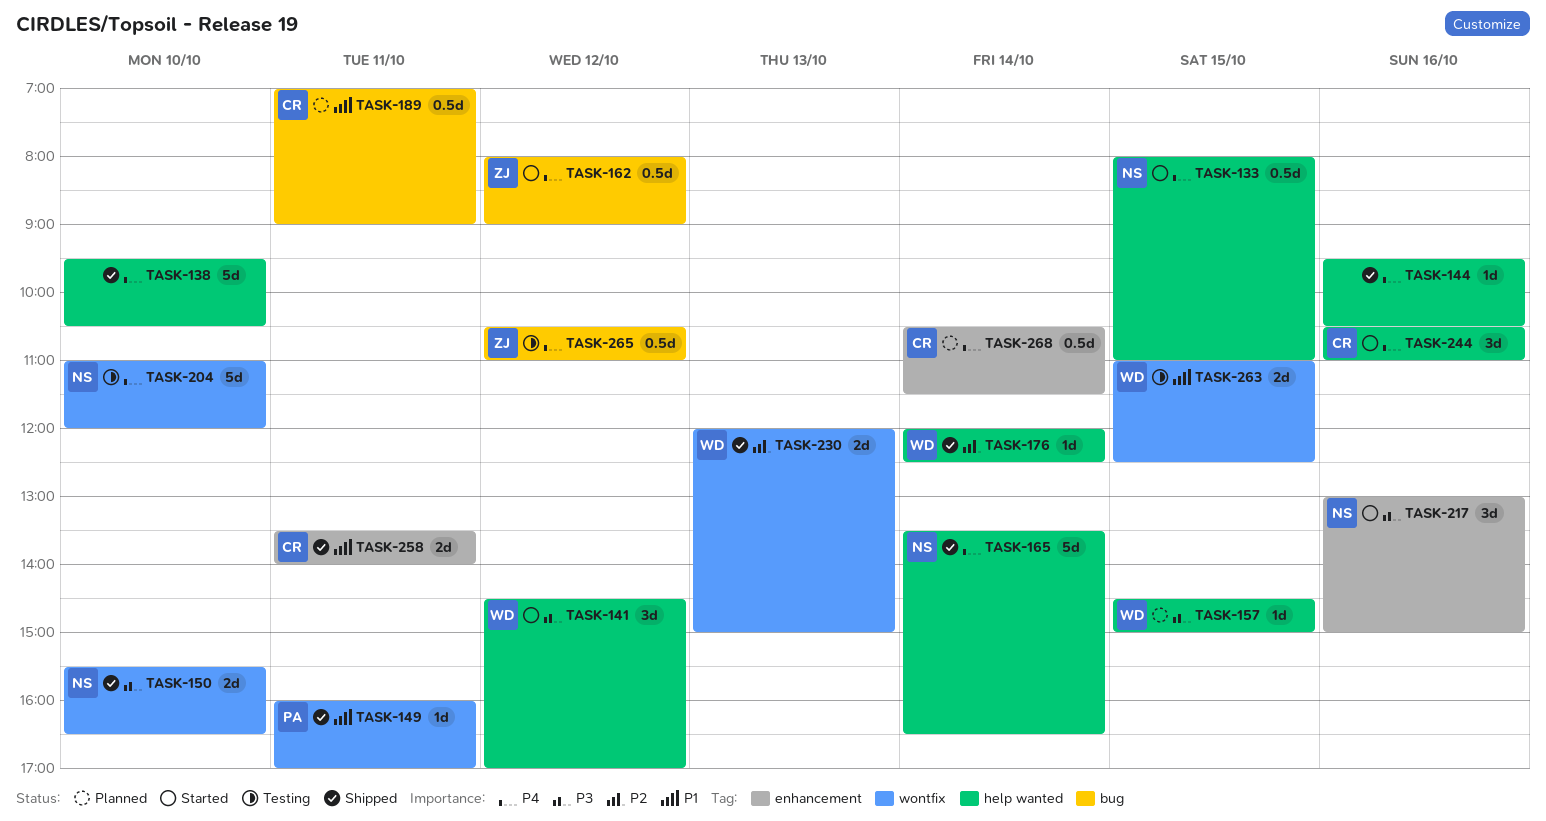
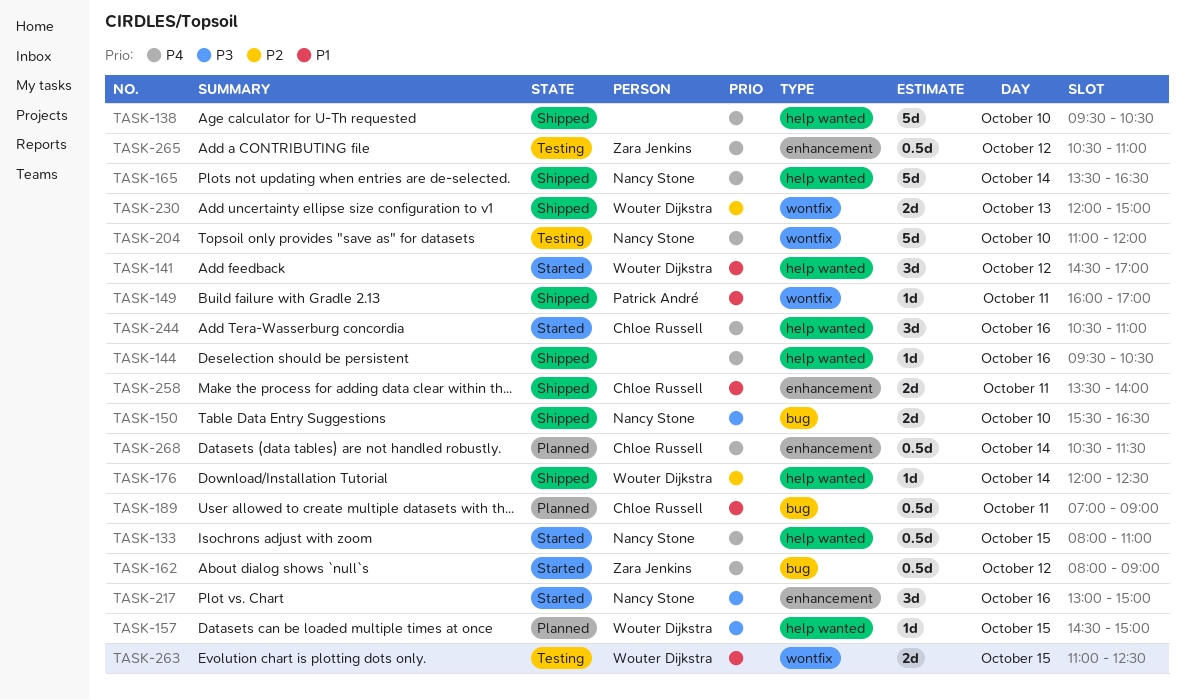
TASK-141, priority: P3 -> P1
TASK-150, label: wontfix -> bug
TASK-265, label: bug -> enhancement

